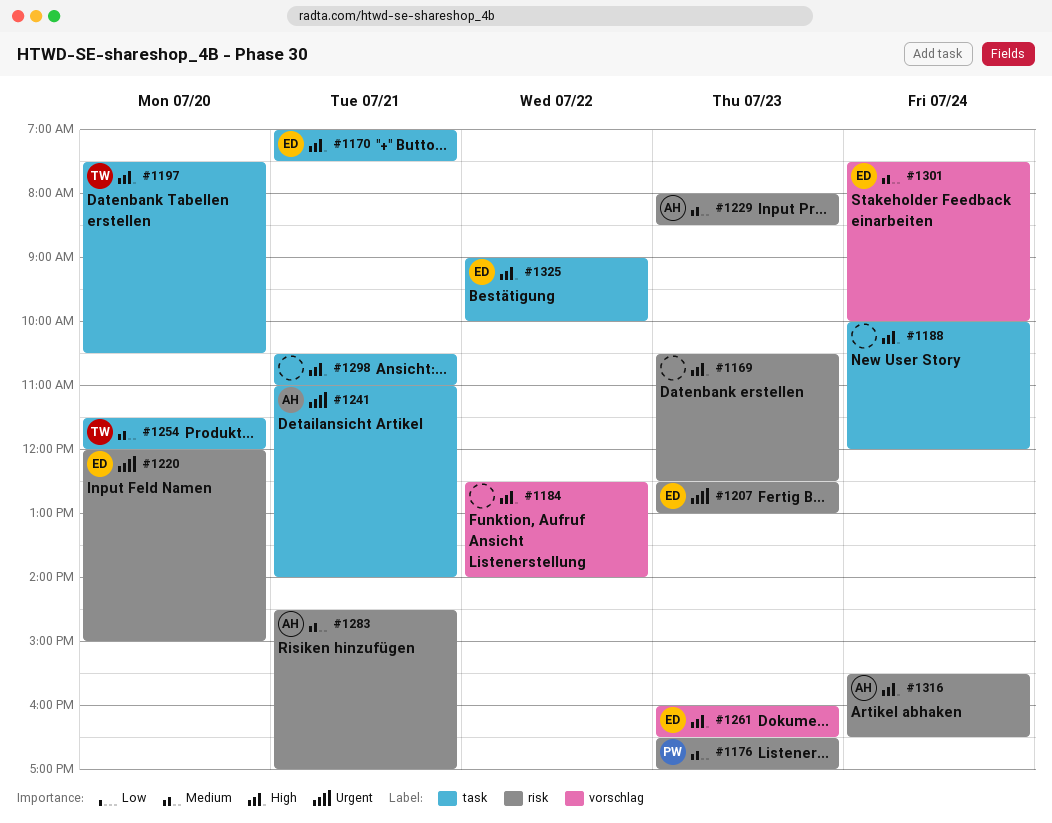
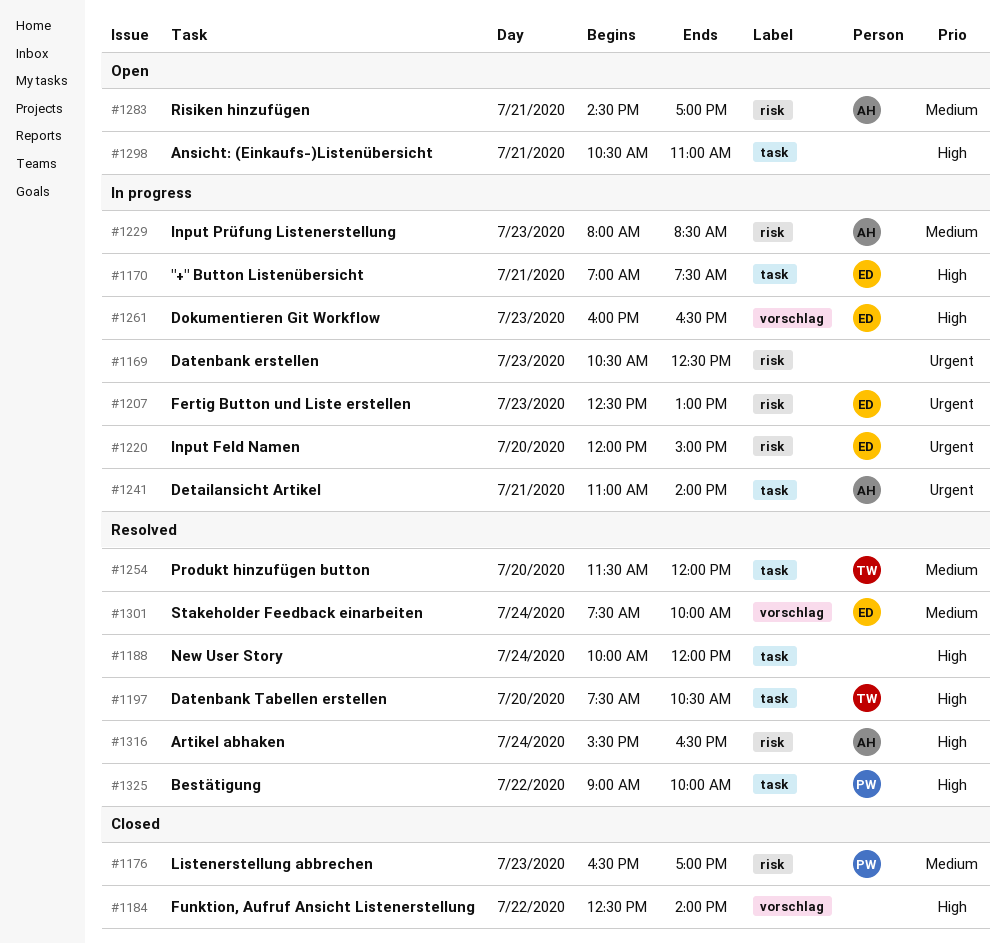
#1169, priority: High -> Urgent
#1325, owner: ED -> PW

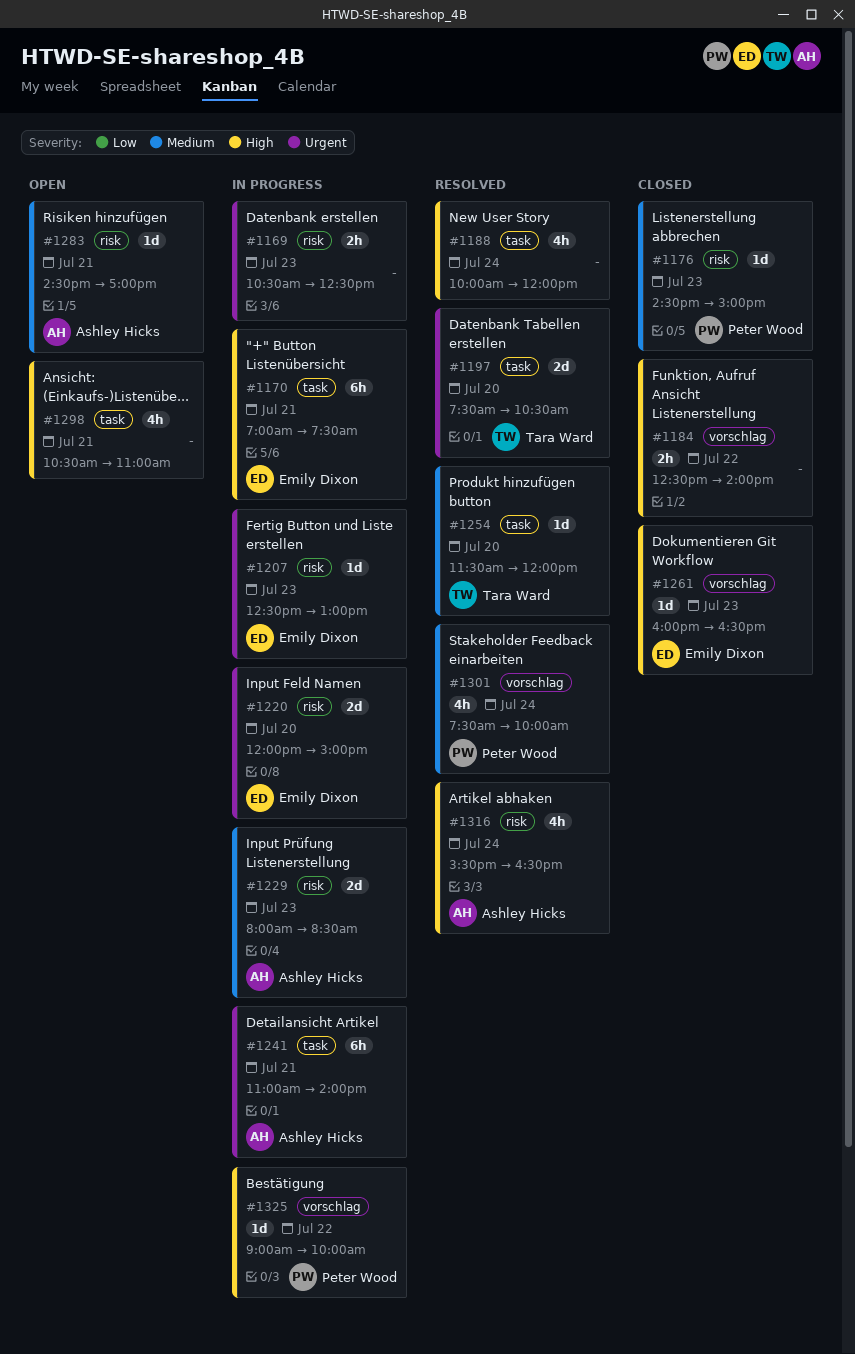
#1176, begins: 16:30 -> 14:30
#1176, ends: 17:00 -> 15:00
#1197, priority: High -> Urgent
#1261, status: In progress -> Closed
#1301, owner: Emily Dixon -> Peter Wood
#1325, status: Resolved -> In progress
#1325, label: task -> vorschlag

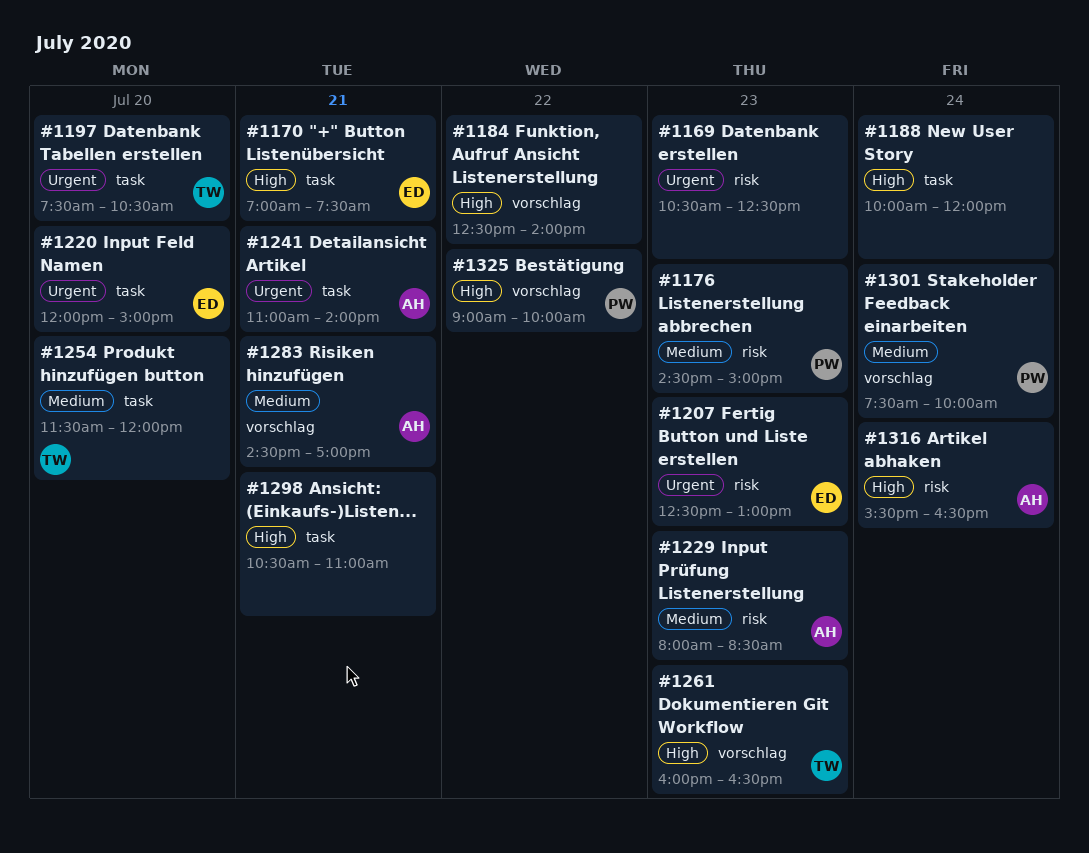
#1220, label: risk -> task
#1261, owner: Emily Dixon -> Tara Ward
#1283, label: risk -> vorschlag

